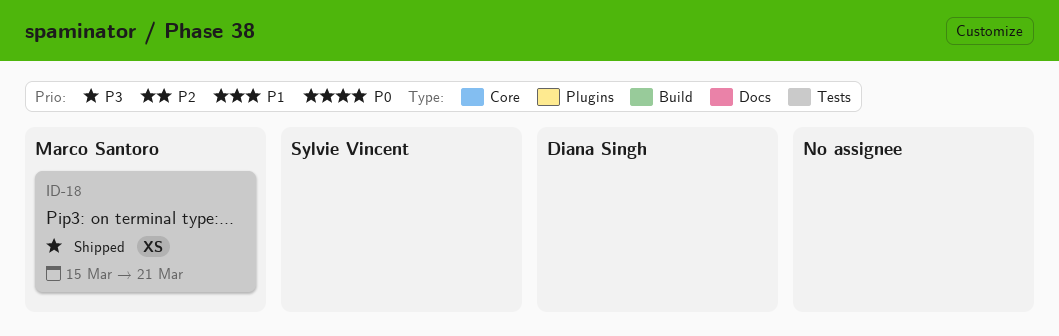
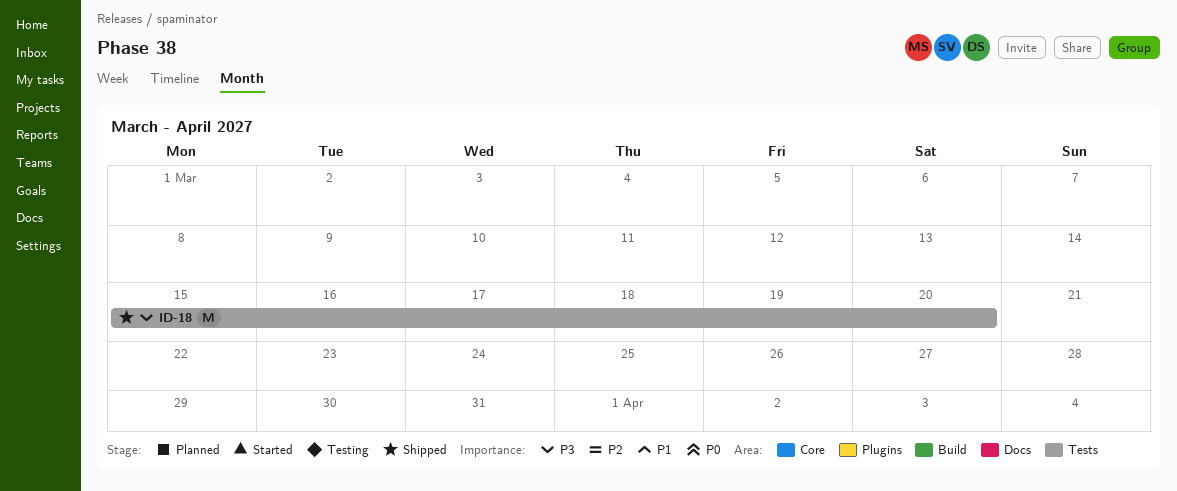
ID-18, estimate: XS -> M
ID-18, due: Mar 21 -> Mar 20

